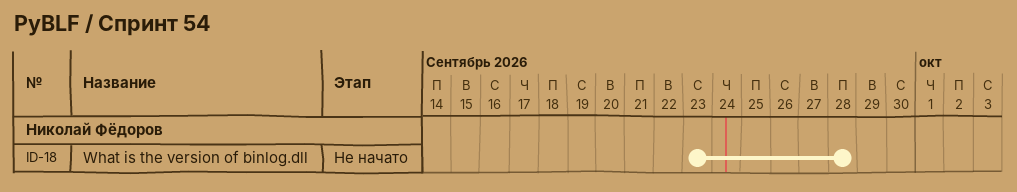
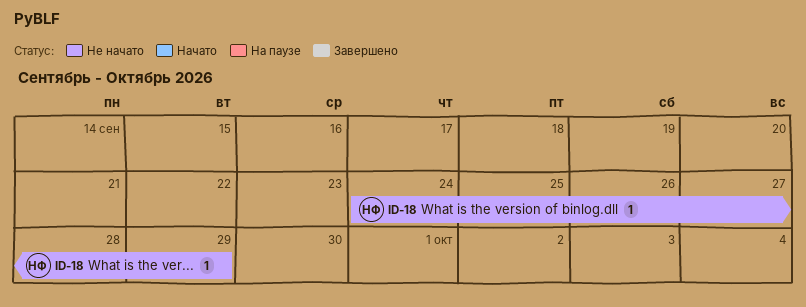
ID-18, start: Sep 23 -> Sep 24
ID-18, due: Sep 28 -> Sep 29

